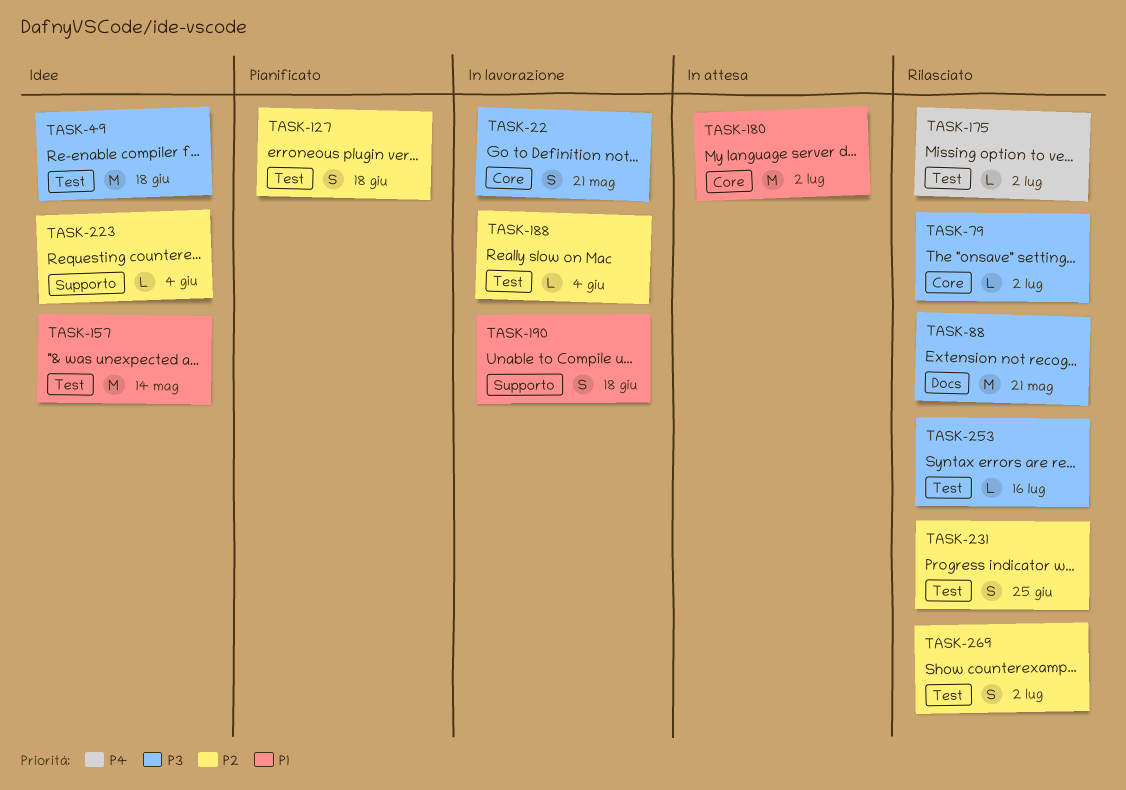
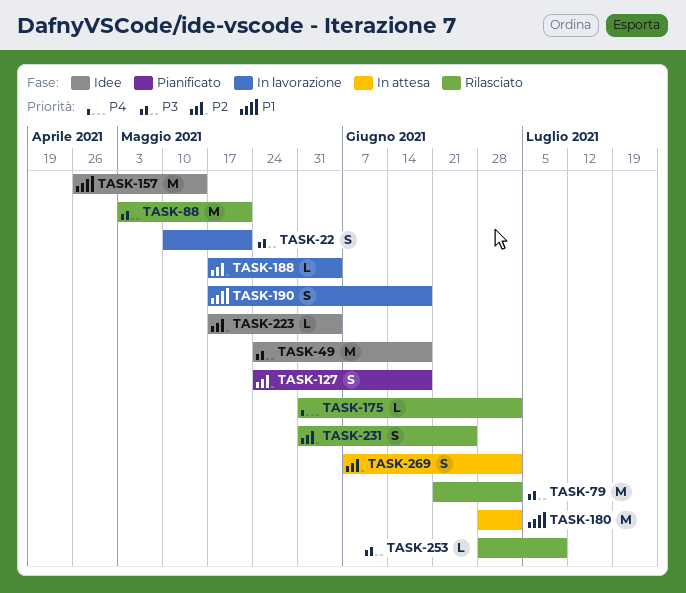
TASK-79, estimate: L -> M
TASK-253, due: Jul 16 -> Jul 9
TASK-269, status: Rilasciato -> In attesa

